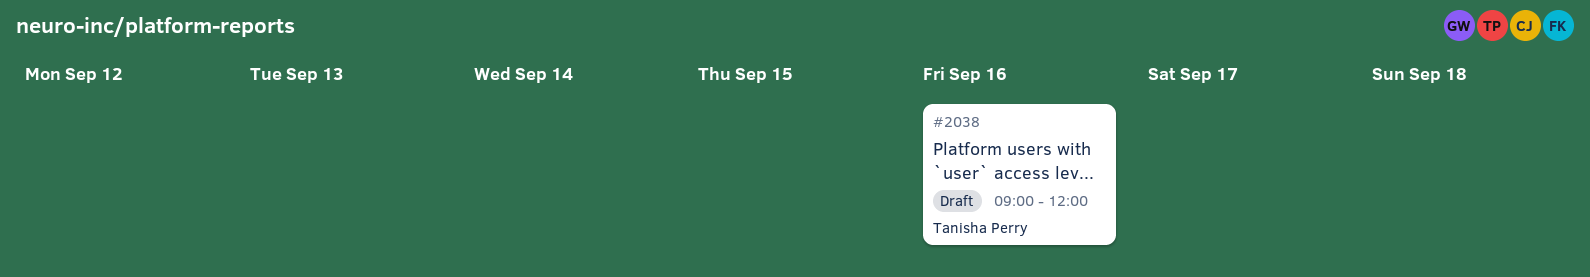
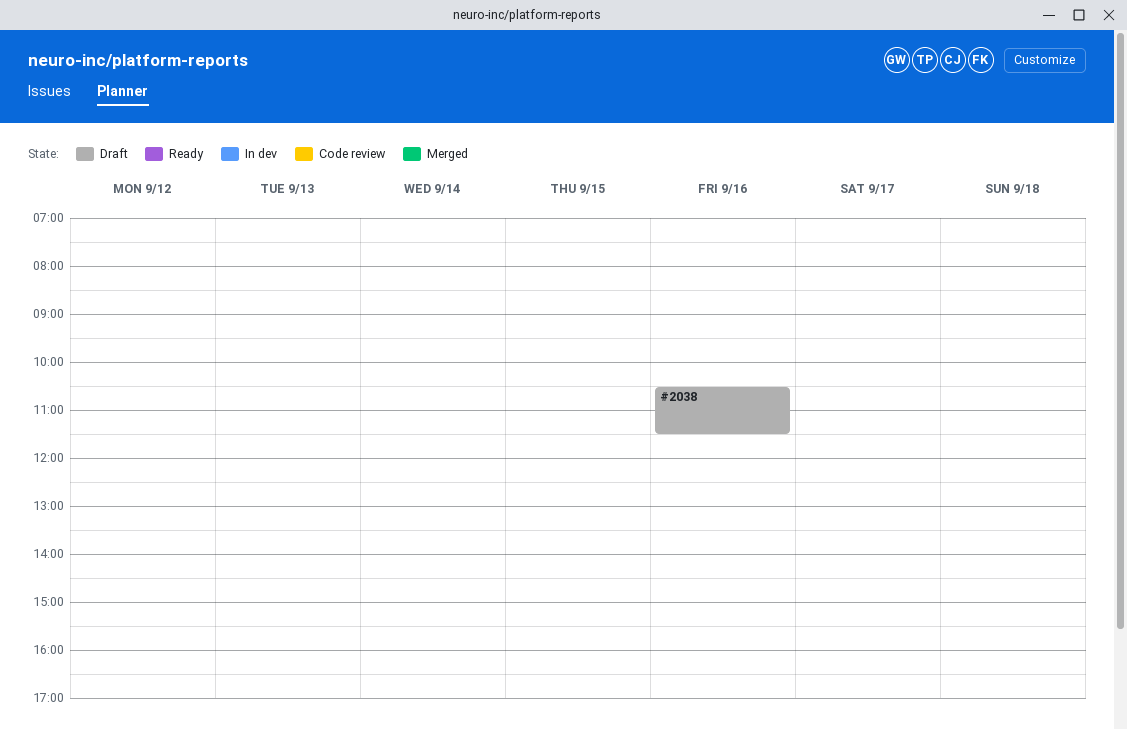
#2038, begins: 09:00 -> 10:30
#2038, ends: 12:00 -> 11:30

